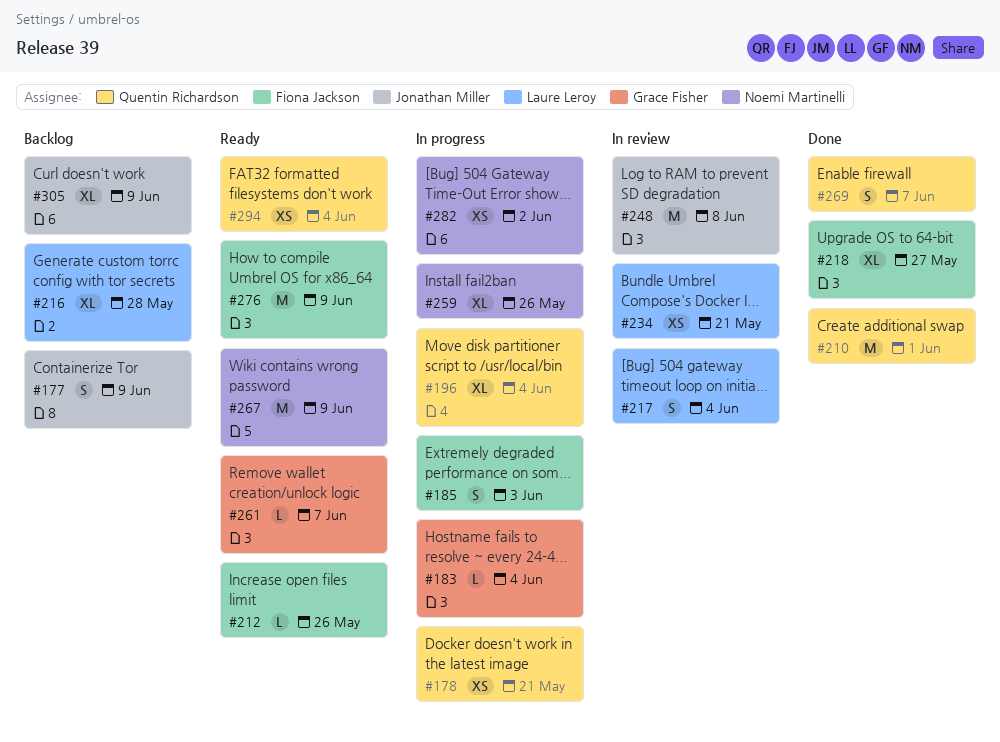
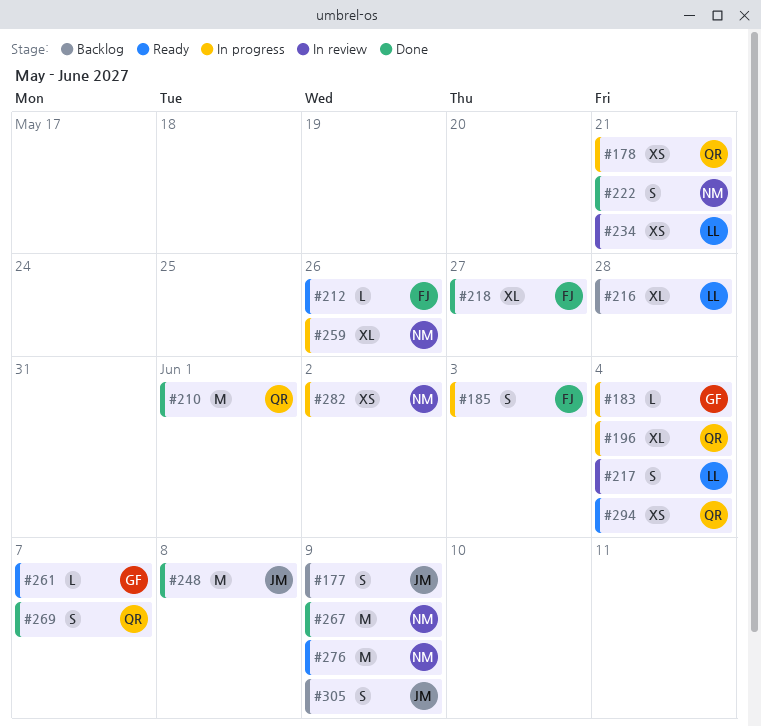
#222: none -> present
#248, status: In review -> Done
#267, status: Ready -> Done
#276, owner: Fiona Jackson -> Noemi Martinelli
#305, estimate: XL -> S

